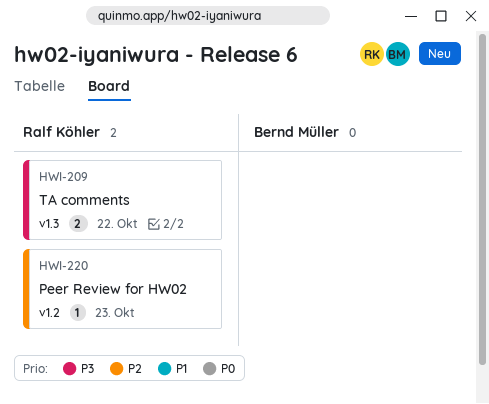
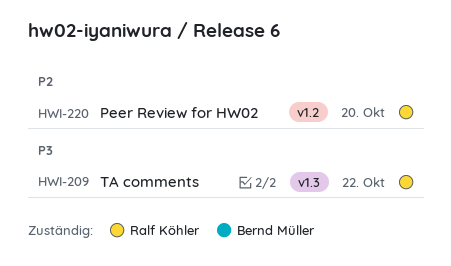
HWI-220, due: Oct 23 -> Oct 20

